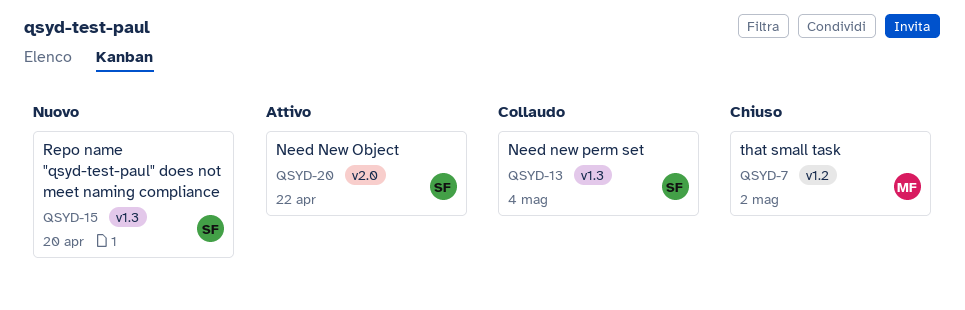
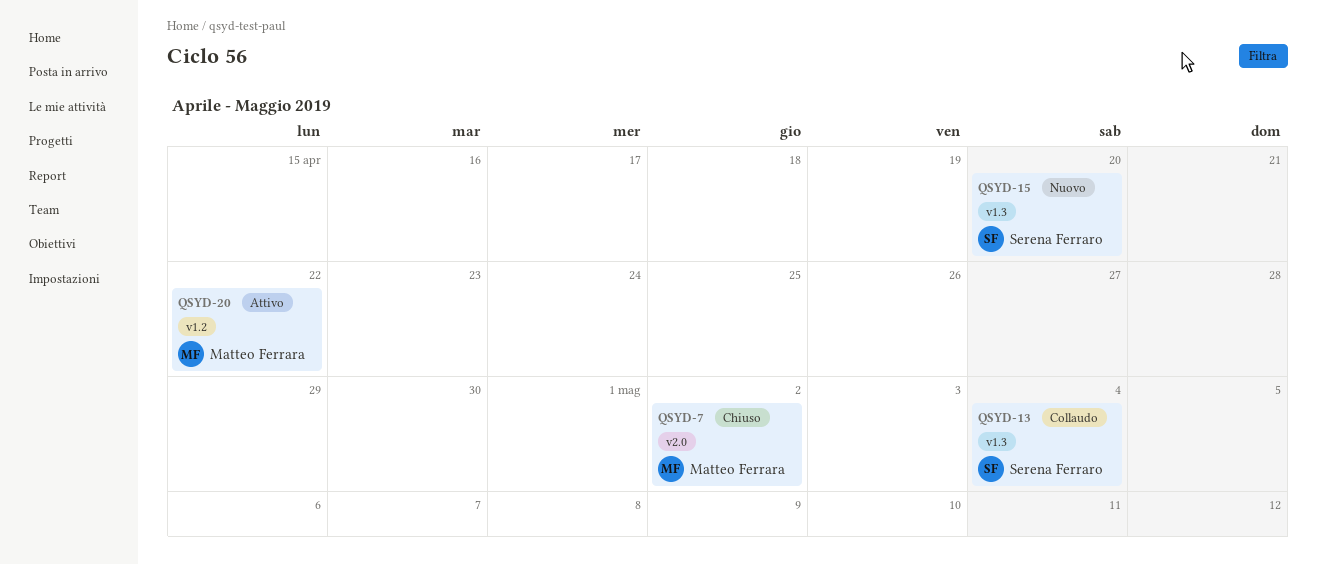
QSYD-7, label: v1.2 -> v2.0
QSYD-20, owner: Serena Ferraro -> Matteo Ferrara
QSYD-20, label: v2.0 -> v1.2

